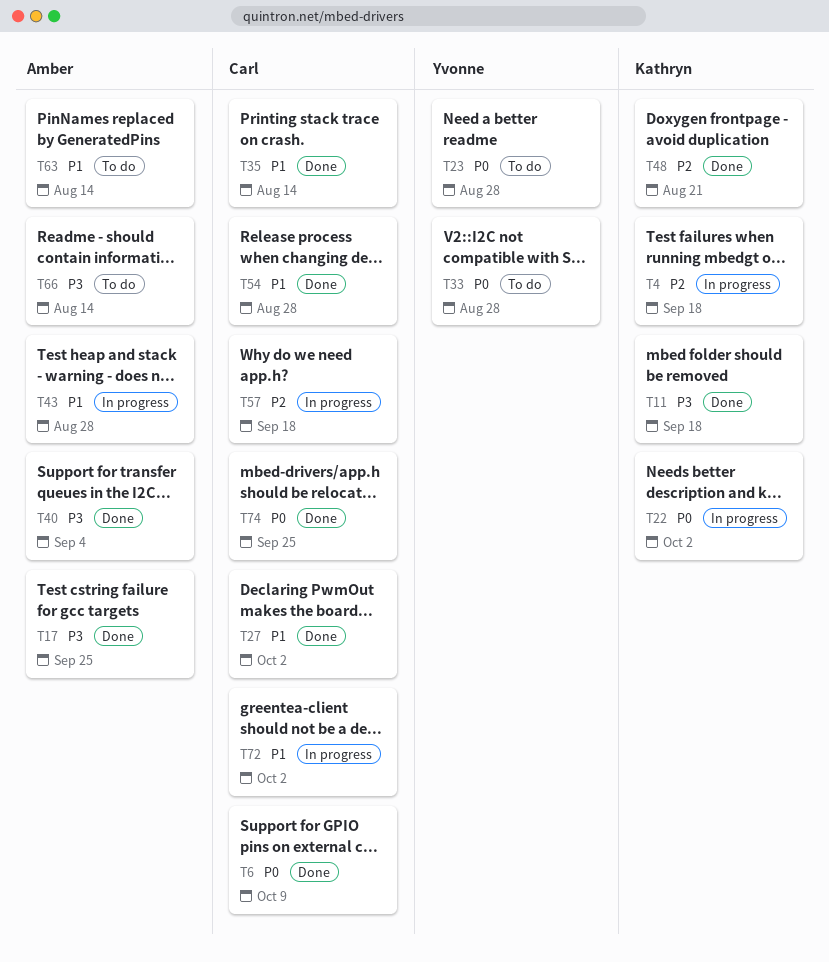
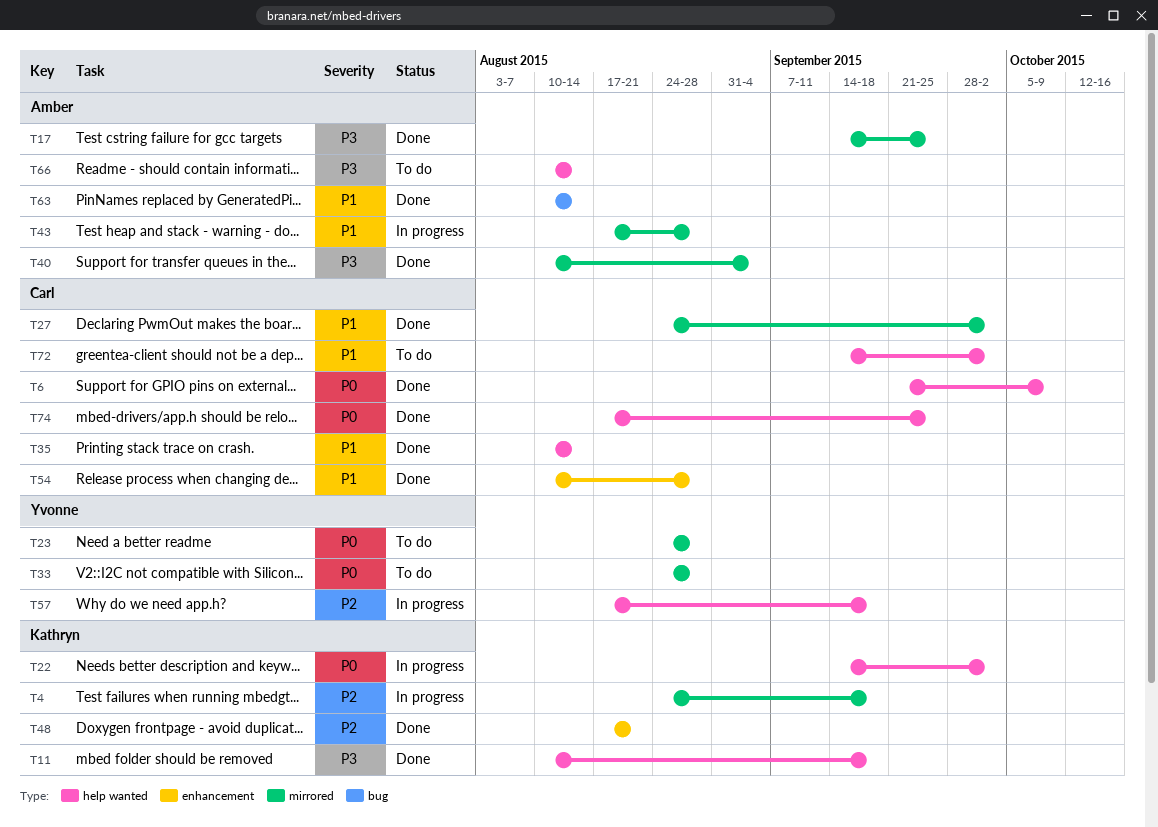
T57, owner: Carl -> Yvonne
T63, status: To do -> Done
T72, status: In progress -> To do

